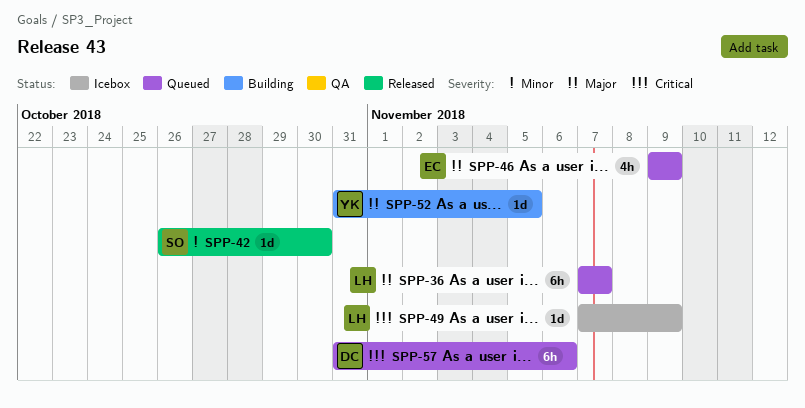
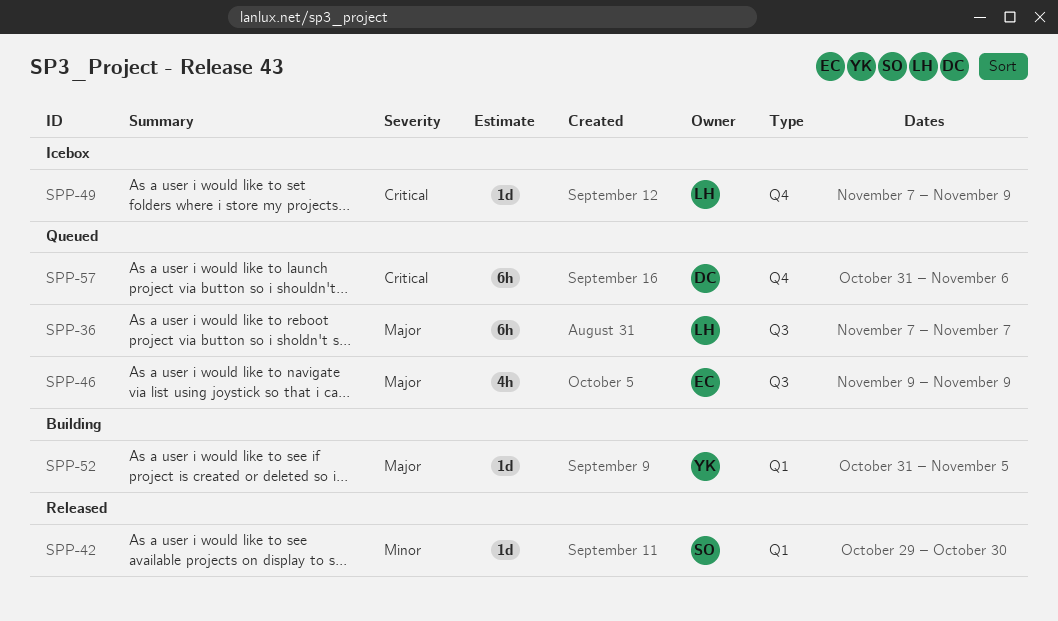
SPP-42, start: Oct 26 -> Oct 29

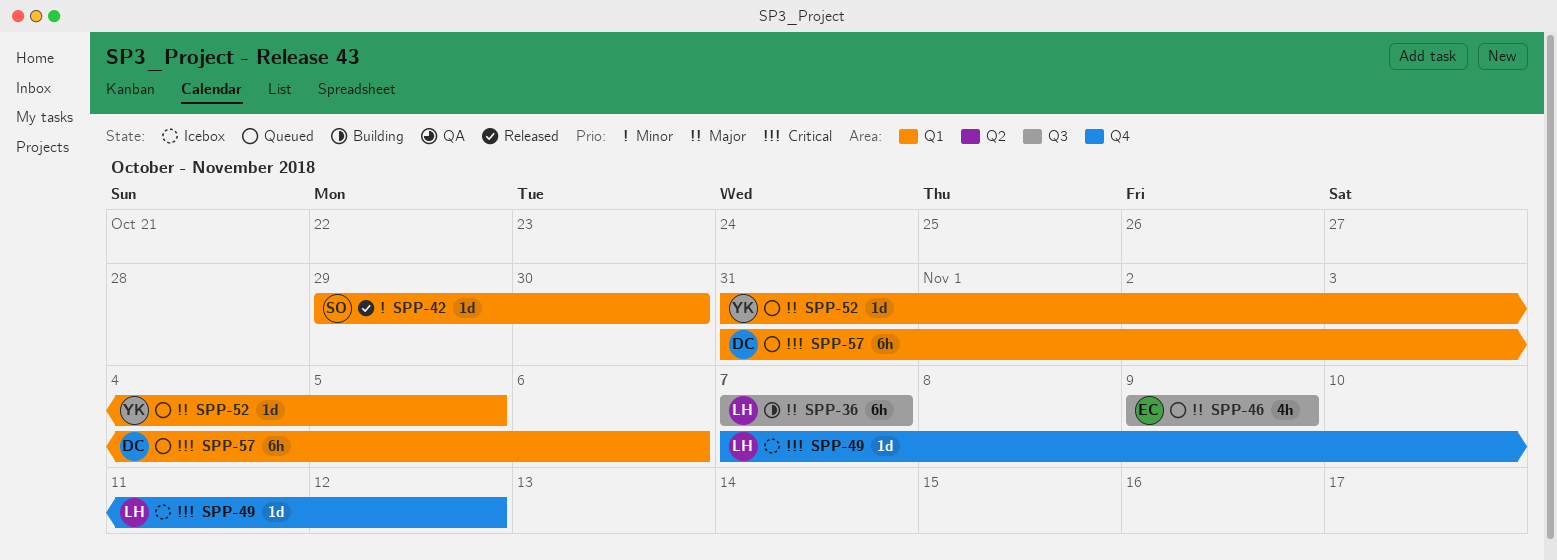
SPP-36, status: Queued -> Building
SPP-49, due: Nov 9 -> Nov 12
SPP-52, status: Building -> Queued
SPP-57, label: Q4 -> Q1

